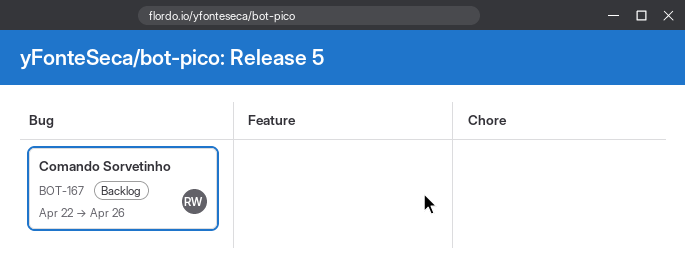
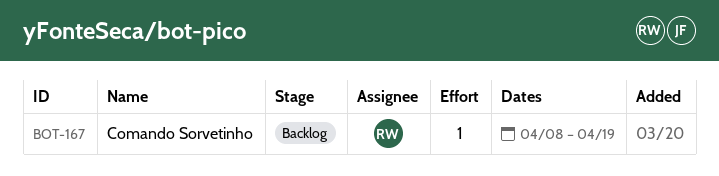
BOT-167, start: Apr 22 -> Apr 8
BOT-167, due: Apr 26 -> Apr 19

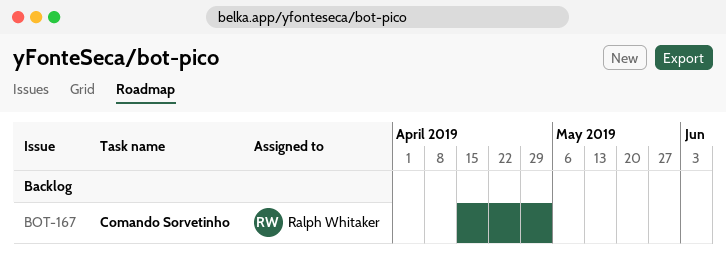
BOT-167, start: Apr 8 -> Apr 15
BOT-167, due: Apr 19 -> May 3

